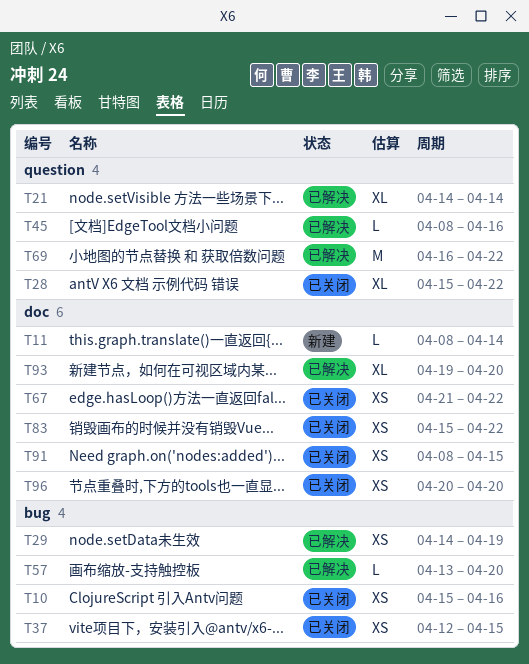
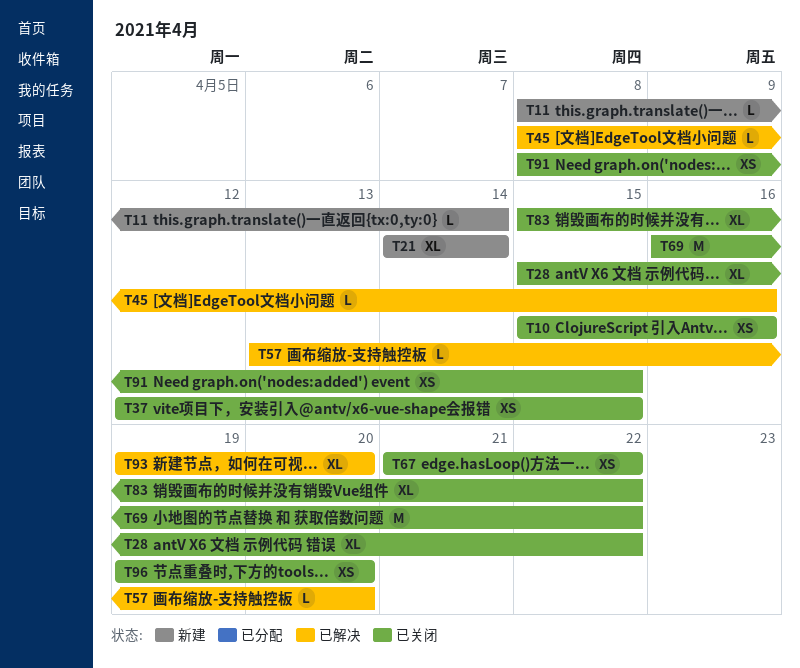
T21, status: 已解决 -> 新建
T29: present -> none
T69, status: 已解决 -> 已关闭
T83, estimate: XS -> XL
T96, start: Apr 20 -> Apr 19

